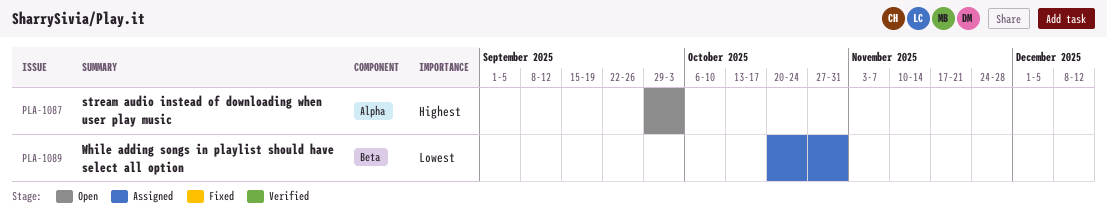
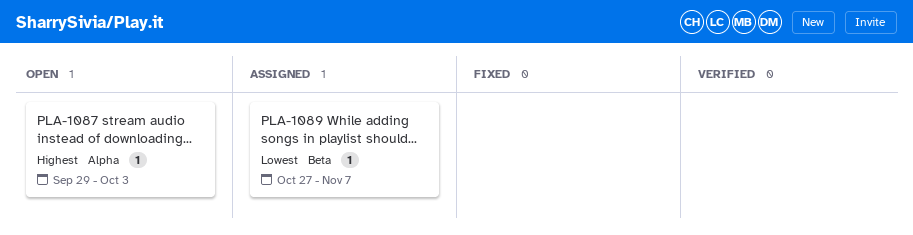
PLA-1089, start: Oct 20 -> Oct 27
PLA-1089, due: Oct 31 -> Nov 7

